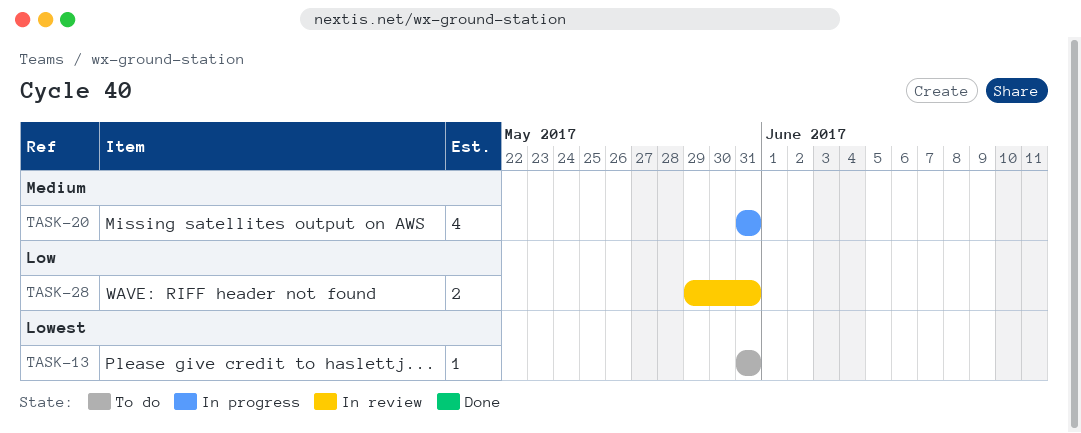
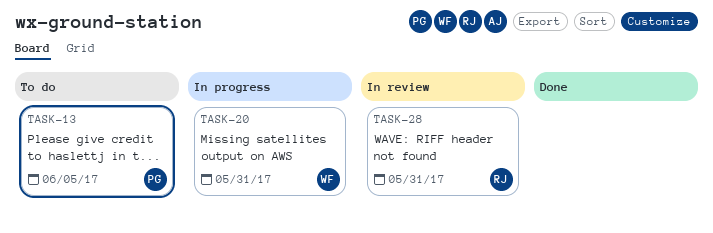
TASK-13, due: May 31 -> Jun 5

